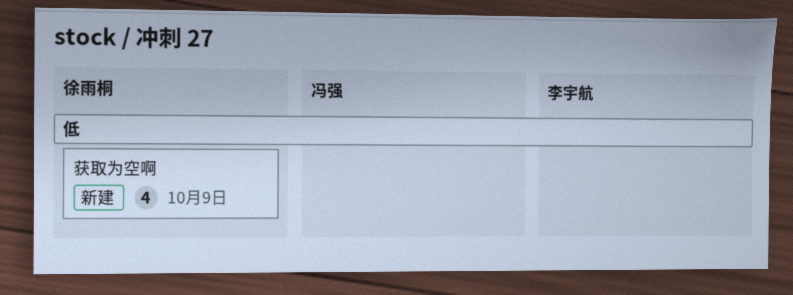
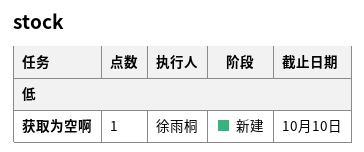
获取为空啊, estimate: 4 -> 1
获取为空啊, due: Oct 9 -> Oct 10

